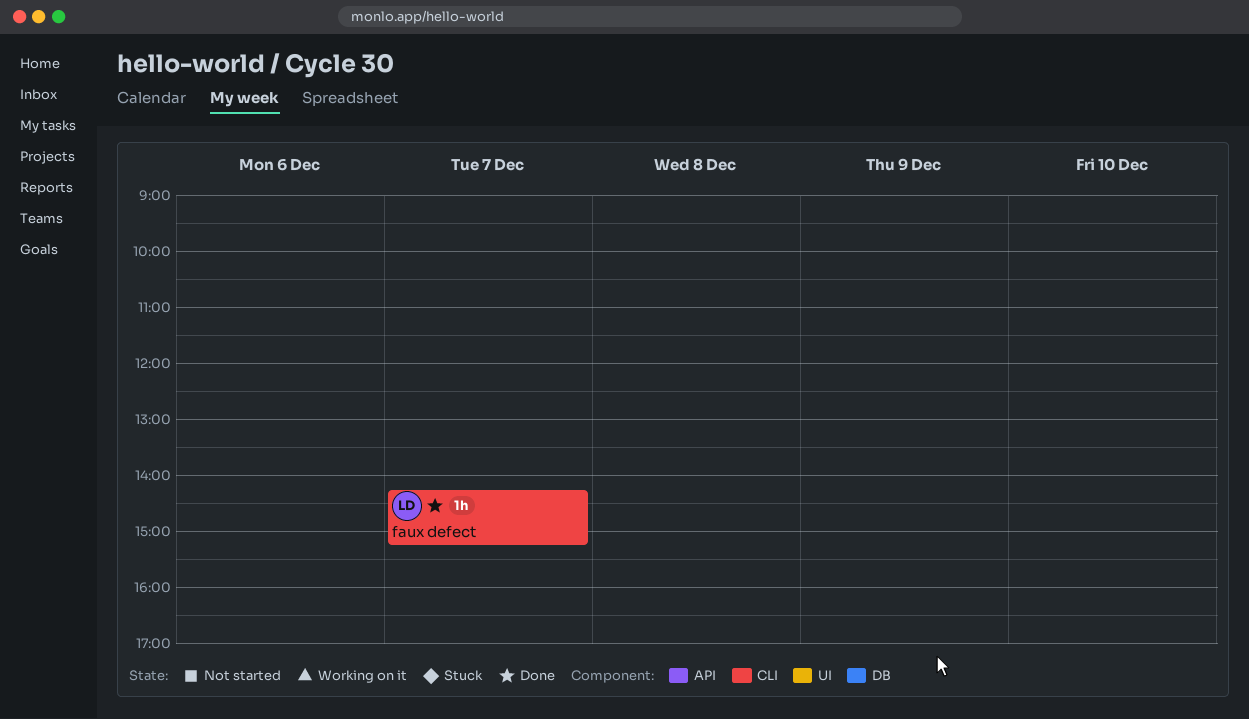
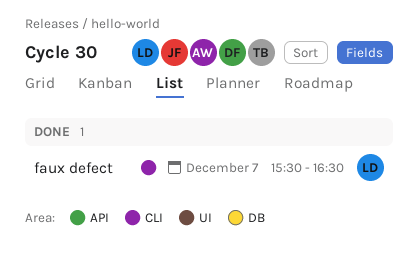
faux defect, begins: 14:15 -> 15:30
faux defect, ends: 15:15 -> 16:30

